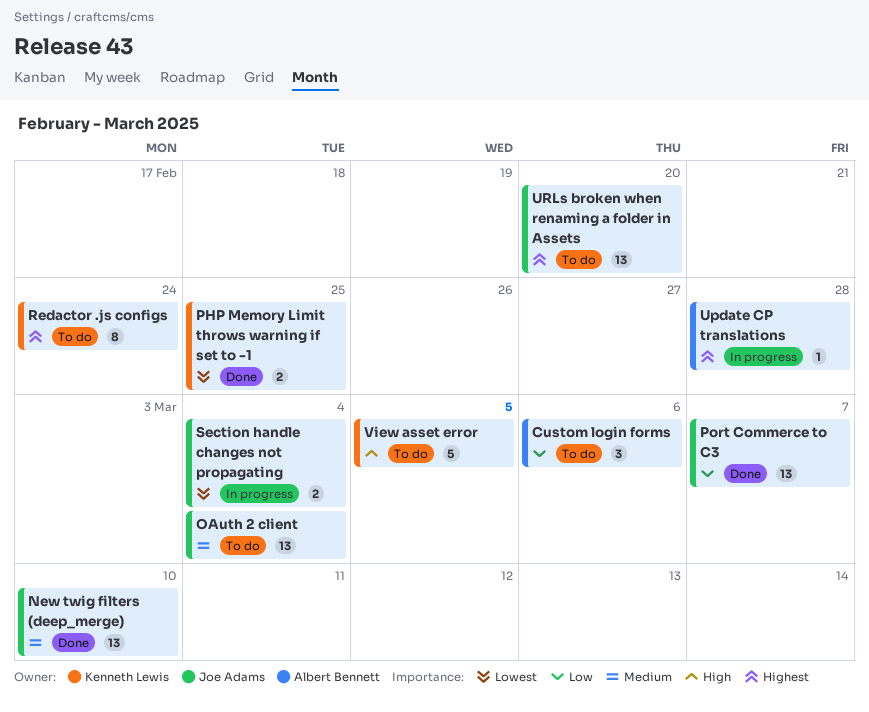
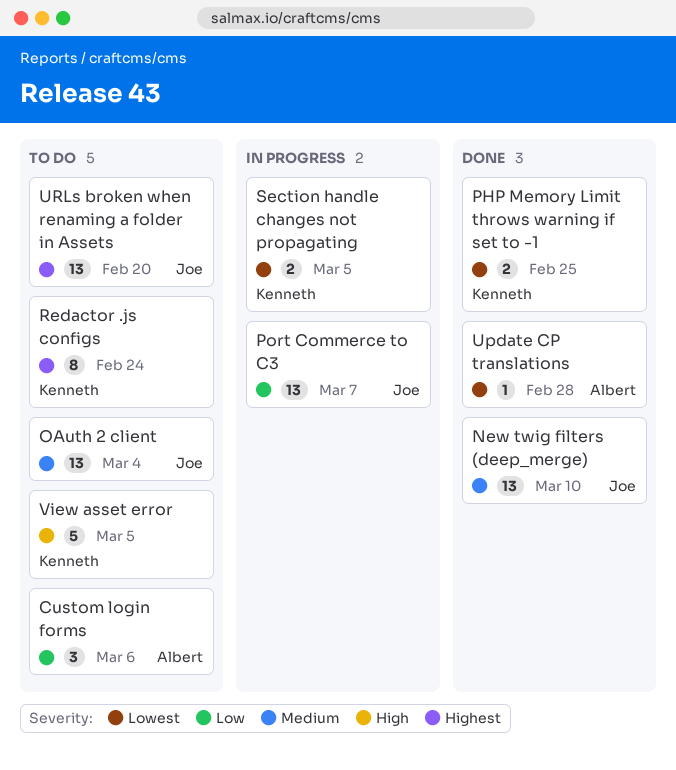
Port Commerce to C3, status: Done -> In progress
Section handle changes not propagating, owner: Joe Adams -> Kenneth Lewis
Section handle changes not propagating, due: Mar 4 -> Mar 5
Update CP translations, status: In progress -> Done
Update CP translations, priority: Highest -> Lowest

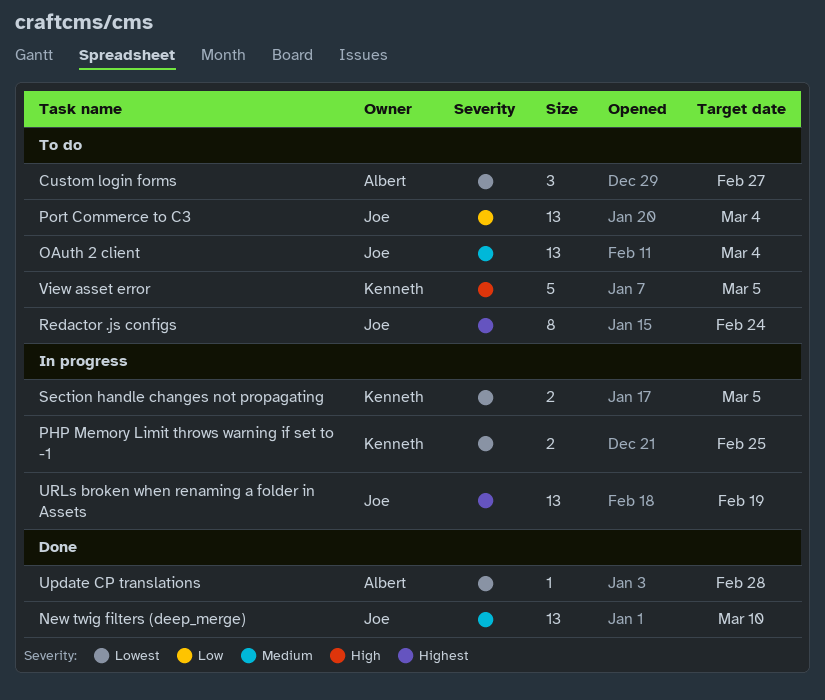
Custom login forms, priority: Low -> Lowest
Custom login forms, due: Mar 6 -> Feb 27
PHP Memory Limit throws warning if set to -1, status: Done -> In progress
Port Commerce to C3, status: In progress -> To do
Port Commerce to C3, due: Mar 7 -> Mar 4
Redactor .js configs, owner: Kenneth -> Joe
URLs broken when renaming a folder in Assets, status: To do -> In progress
URLs broken when renaming a folder in Assets, due: Feb 20 -> Feb 19

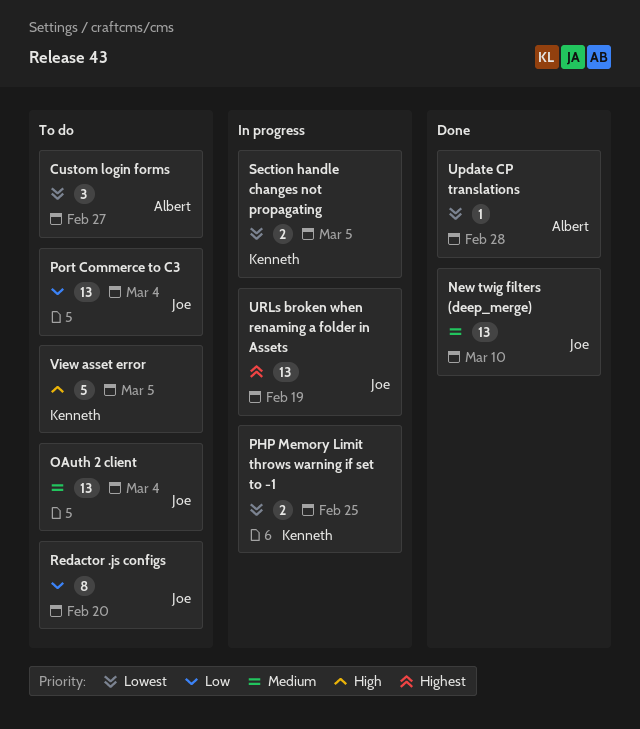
Redactor .js configs, priority: Highest -> Low
Redactor .js configs, due: Feb 24 -> Feb 20

